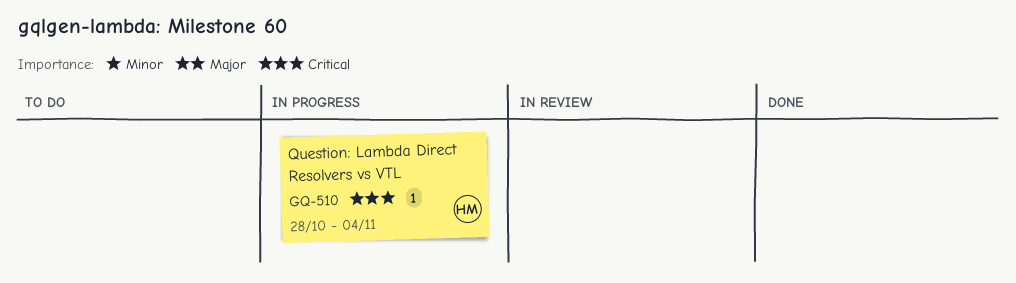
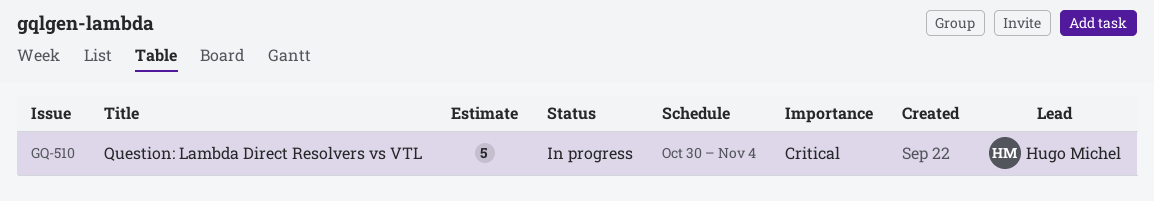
GQ-510, estimate: 1 -> 5
GQ-510, start: Oct 28 -> Oct 30

